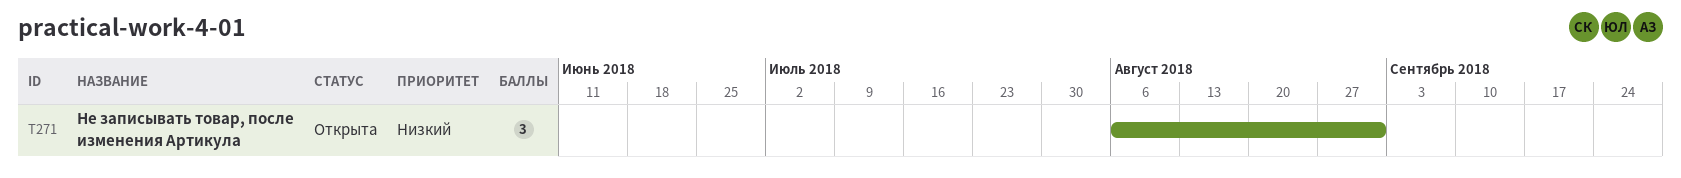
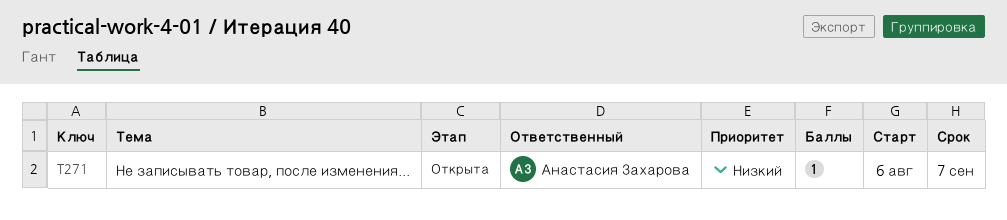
T271, estimate: 3 -> 1
T271, due: Aug 31 -> Sep 7

